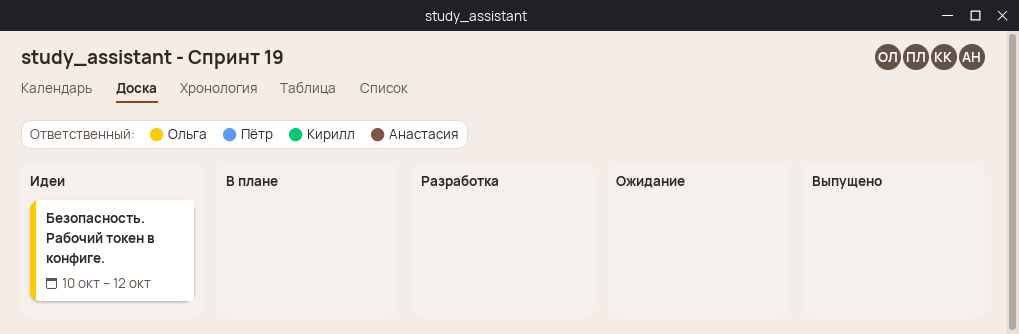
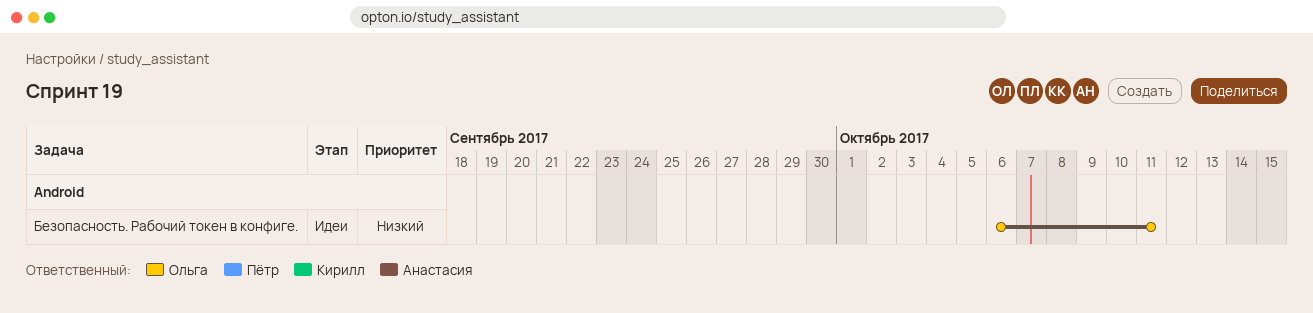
Безопасность. Рабочий токен в конфиге., start: Oct 10 -> Oct 6
Безопасность. Рабочий токен в конфиге., due: Oct 12 -> Oct 11

